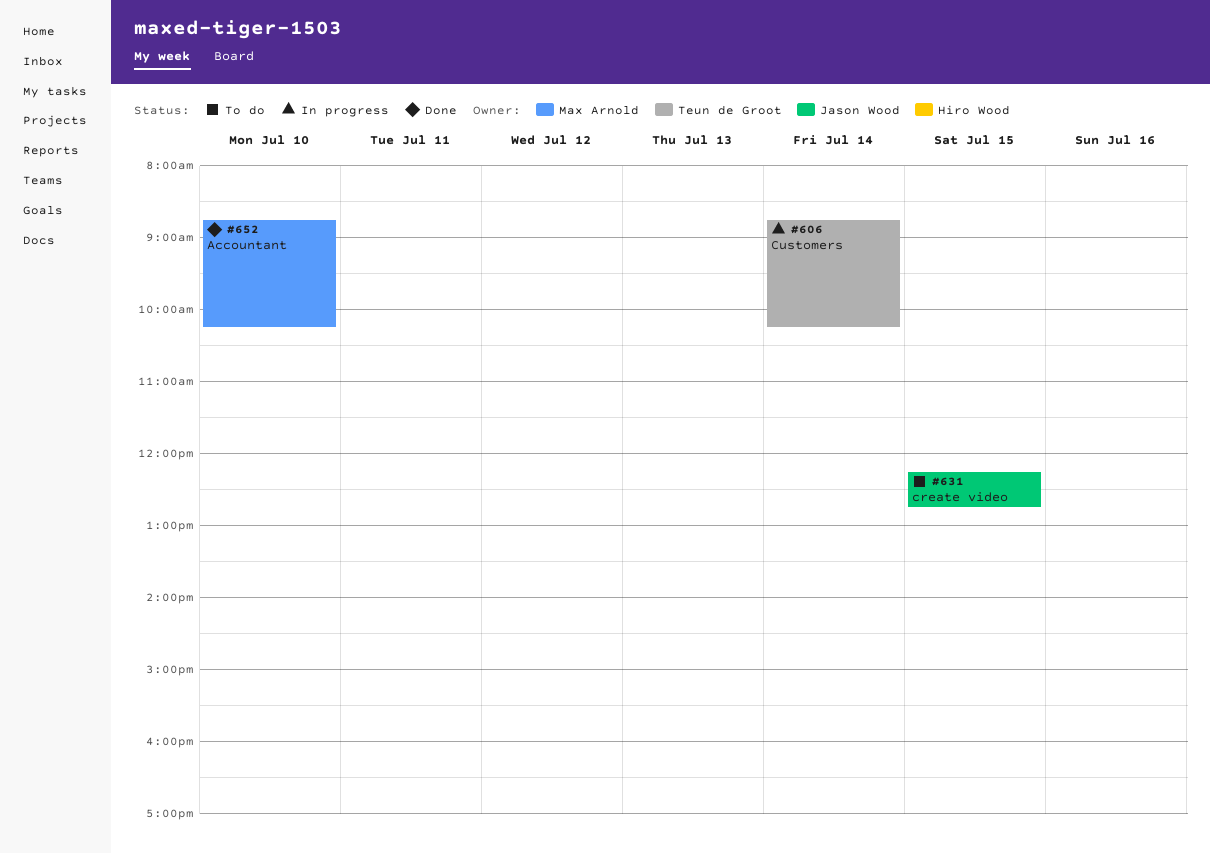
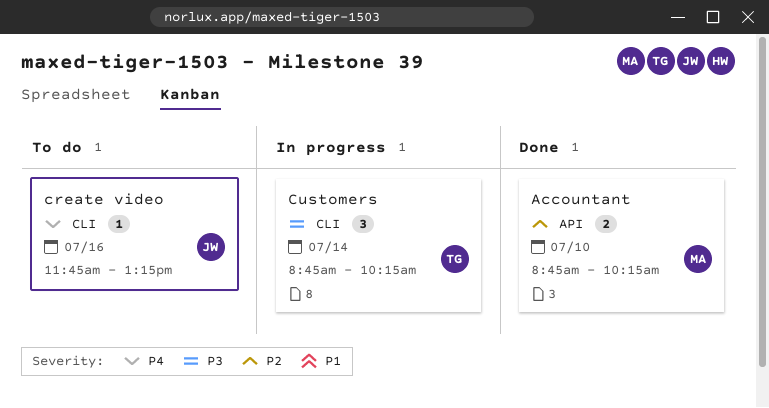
create video, day: Jul 15 -> Jul 16
create video, begins: 12:15 -> 11:45
create video, ends: 12:45 -> 13:15

